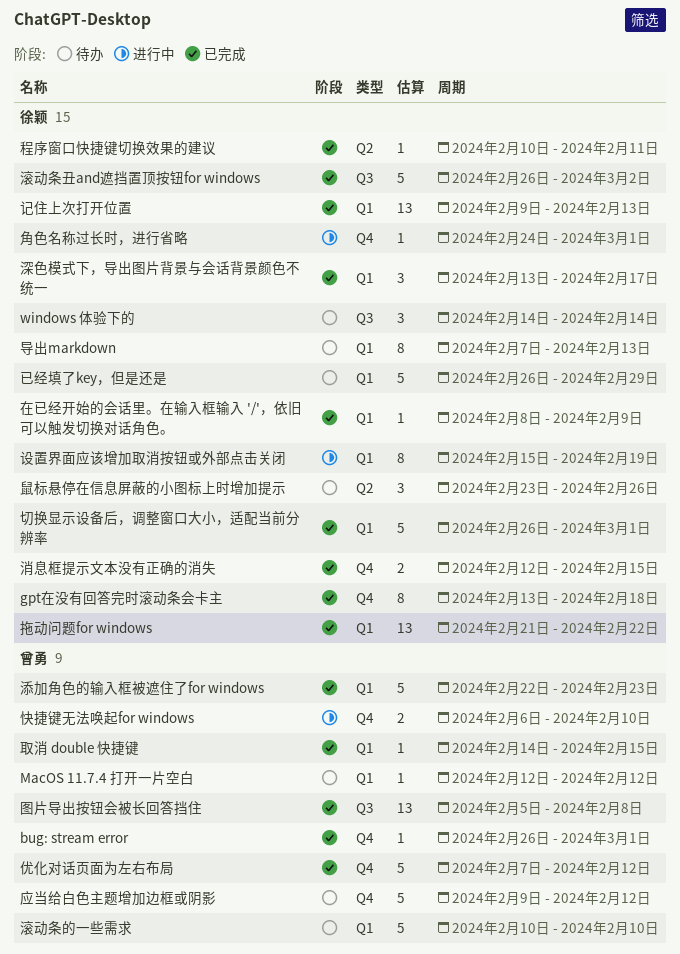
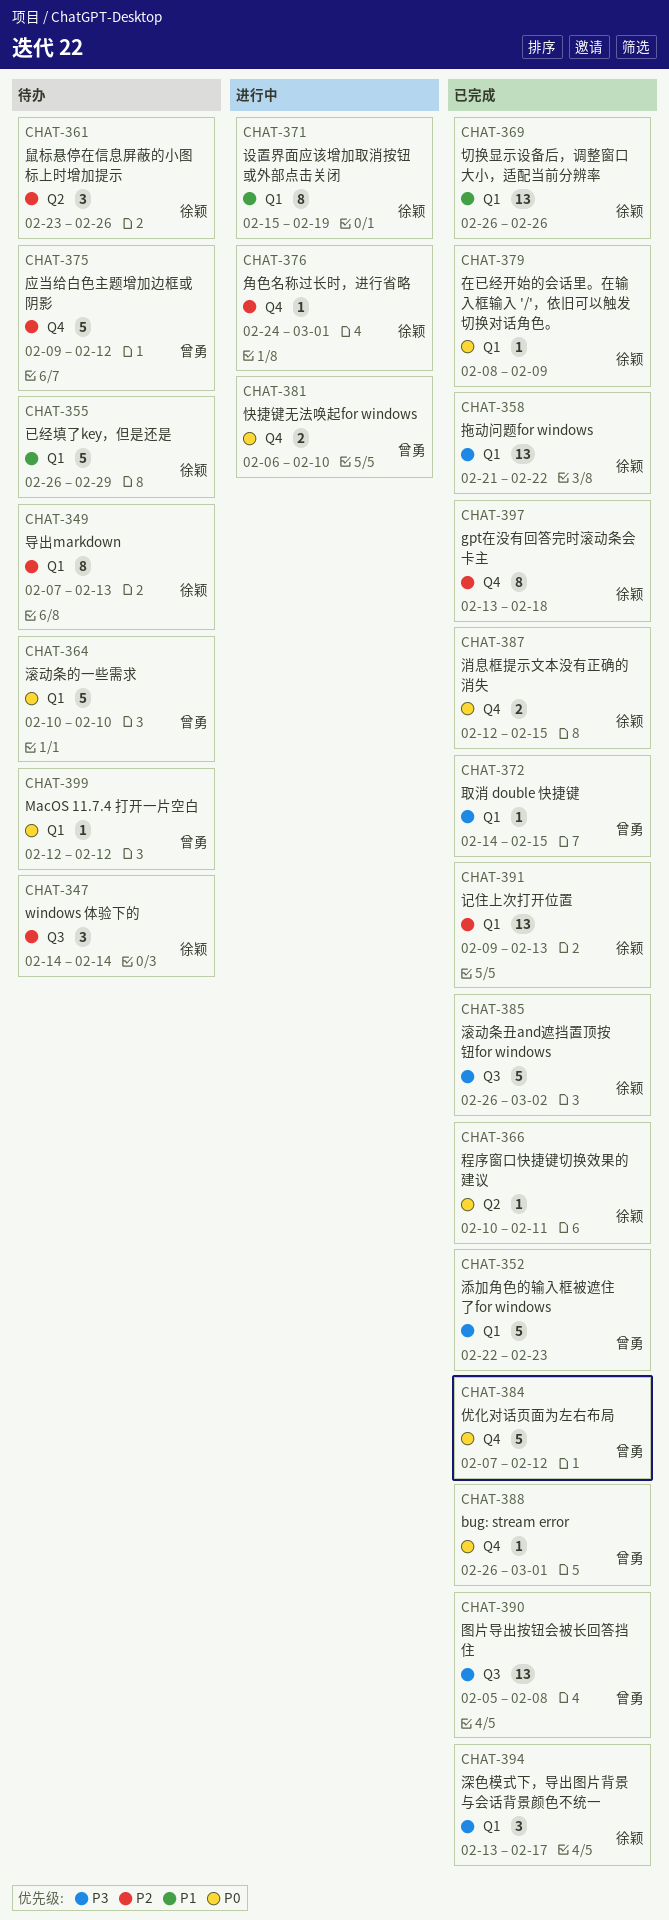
切换显示设备后，调整窗口大小，适配当前分辨率, estimate: 5 -> 13
切换显示设备后，调整窗口大小，适配当前分辨率, due: Mar 1 -> Feb 26

